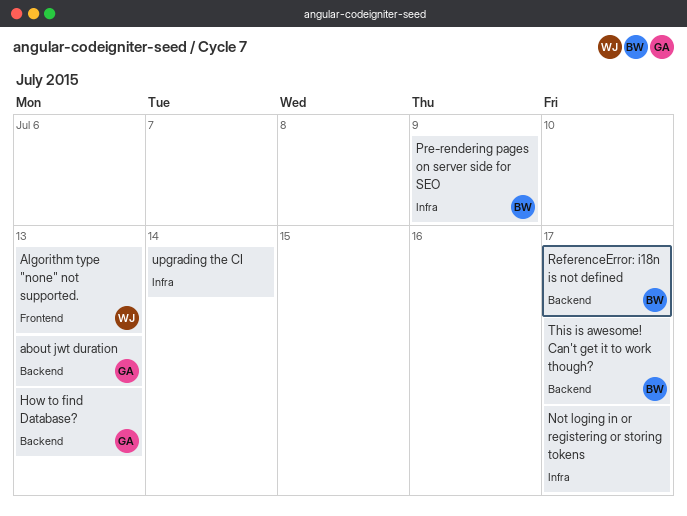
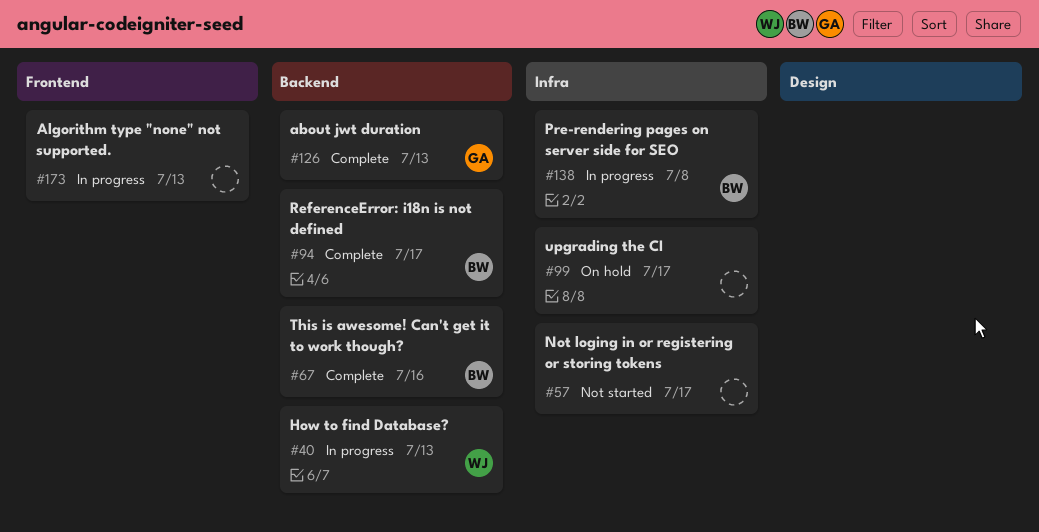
Algorithm type "none" not supported., owner: WJ -> none
How to find Database?, owner: GA -> WJ
Pre-rendering pages on server side for SEO, due: Jul 9 -> Jul 8
This is awesome! Can't get it to work though?, due: Jul 17 -> Jul 16
upgrading the CI, due: Jul 14 -> Jul 17

